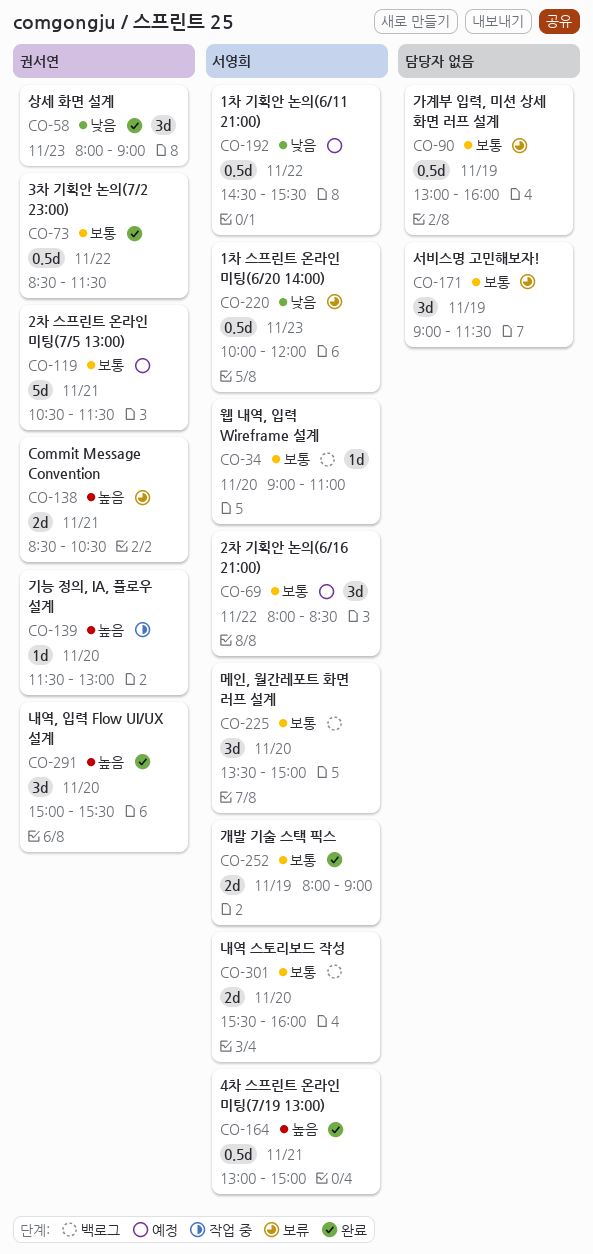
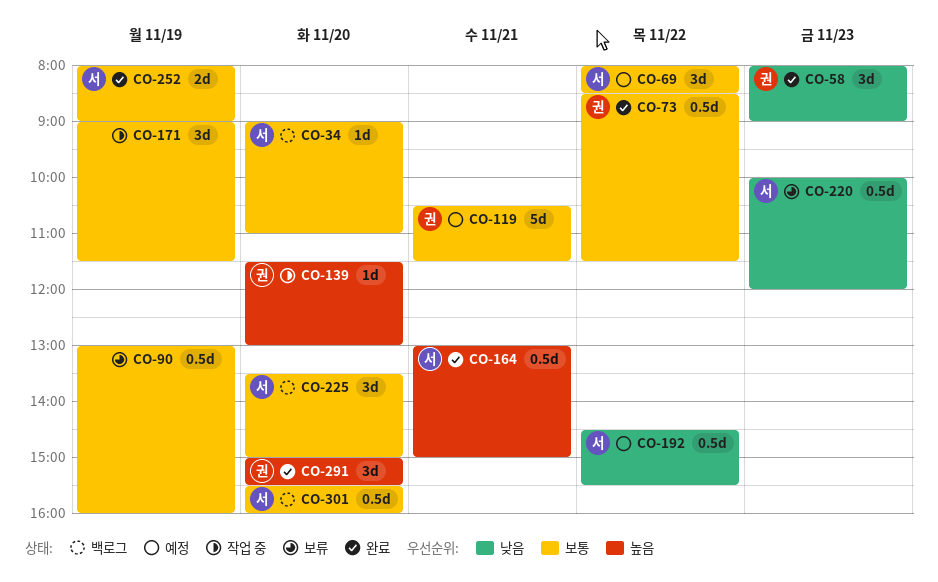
CO-138: present -> none
CO-171, status: 보류 -> 작업 중
CO-301, estimate: 2d -> 0.5d

